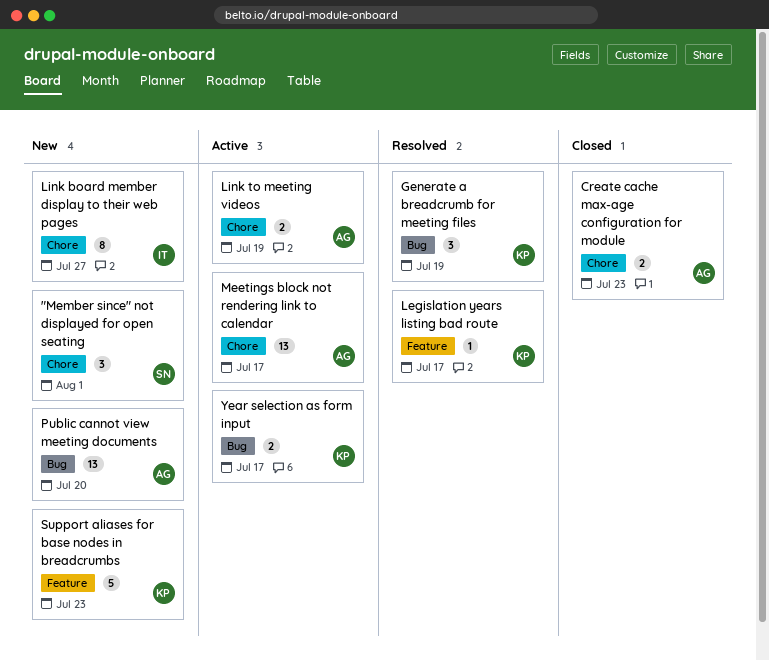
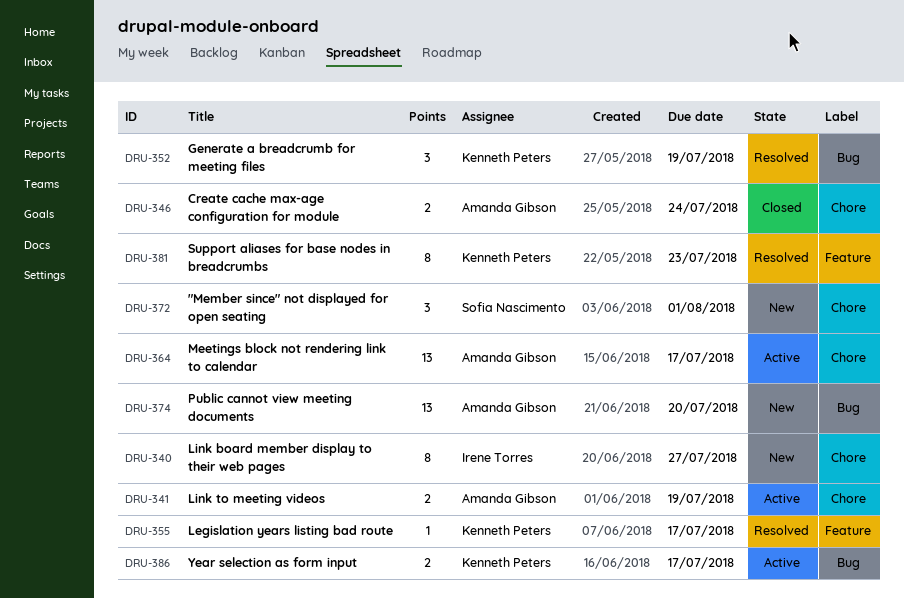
Create cache max-age configuration for module, due: Jul 23 -> Jul 24
Support aliases for base nodes in breadcrumbs, status: New -> Resolved
Support aliases for base nodes in breadcrumbs, estimate: 5 -> 8

